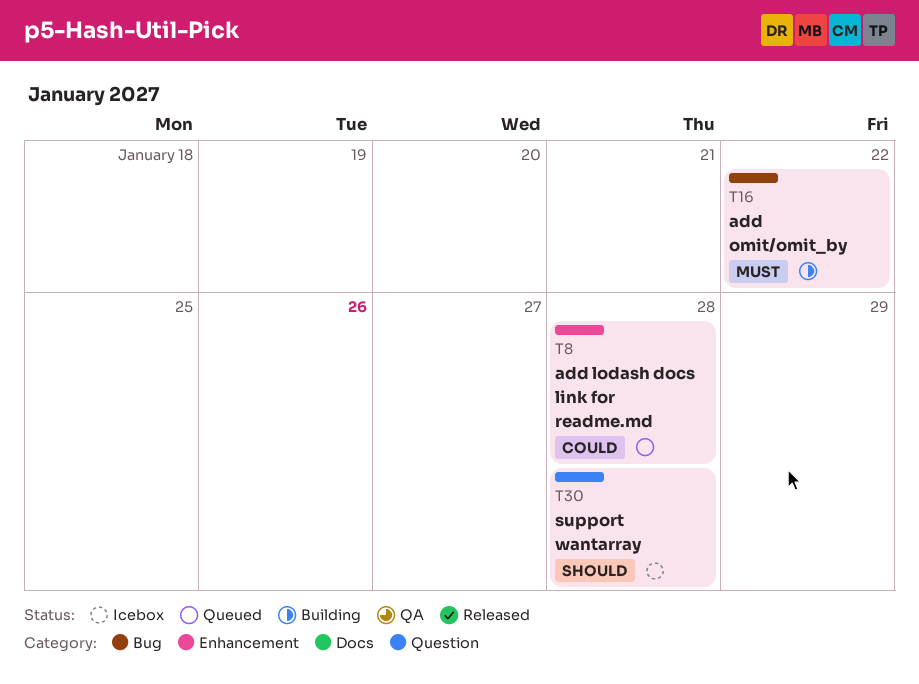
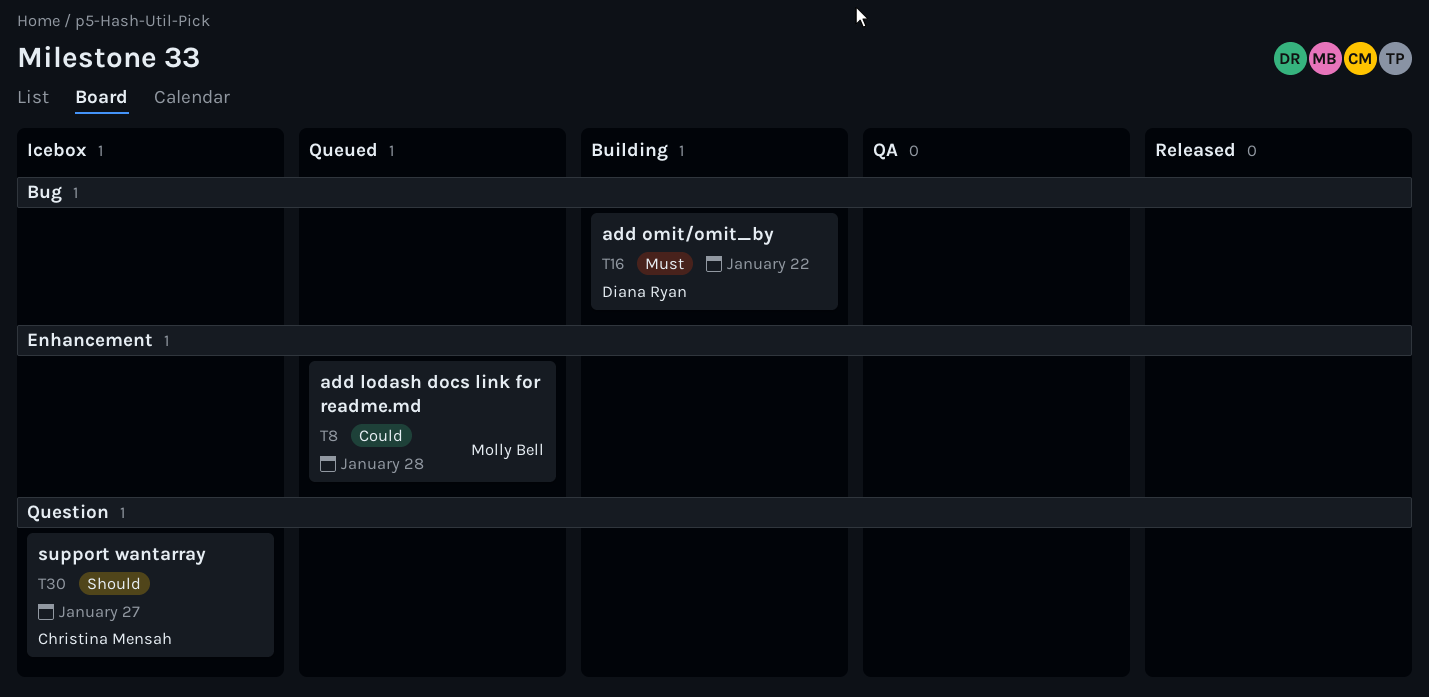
T30, due: Jan 28 -> Jan 27

